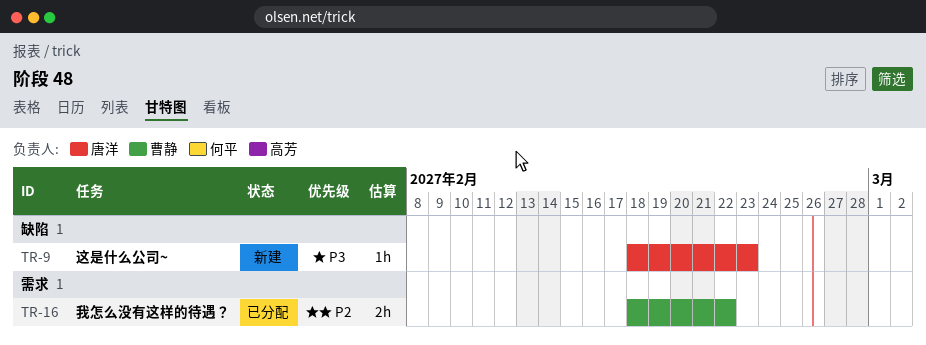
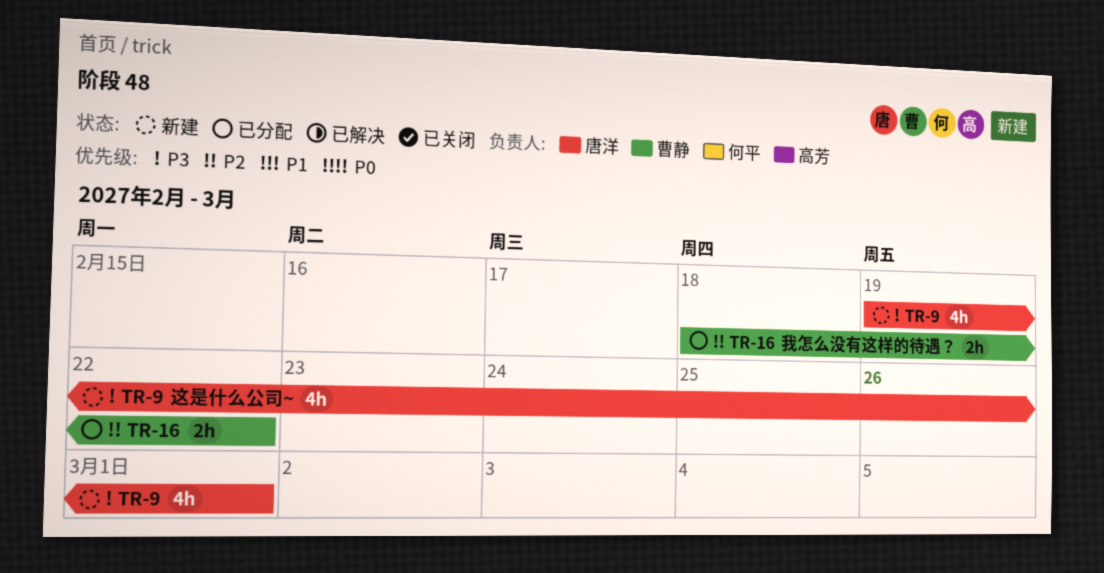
TR-9, estimate: 1h -> 4h
TR-9, start: Feb 18 -> Feb 19
TR-9, due: Feb 23 -> Mar 1

